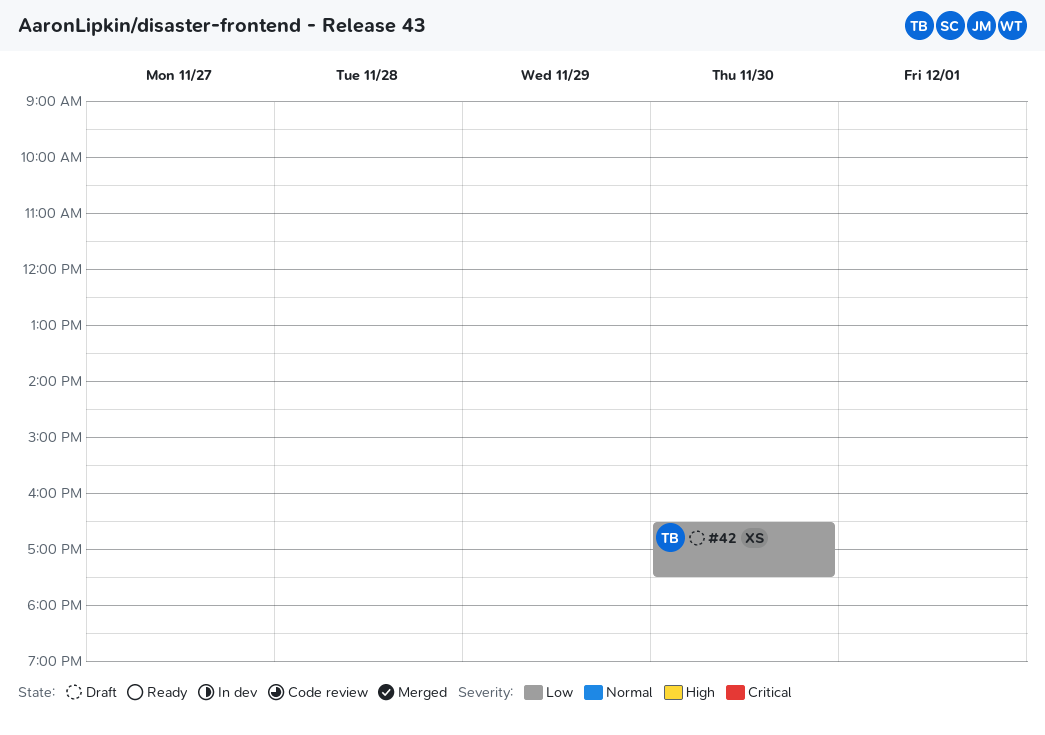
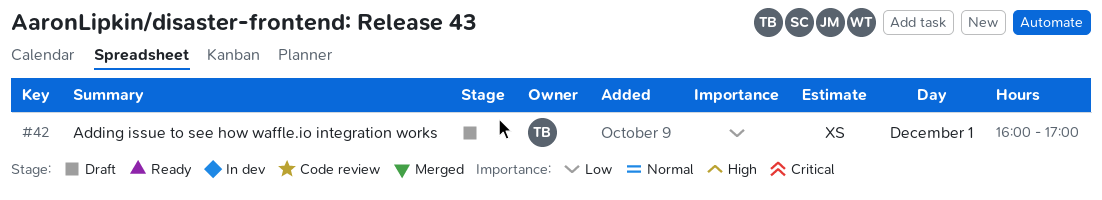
#42, day: Nov 30 -> Dec 1
#42, begins: 16:30 -> 16:00
#42, ends: 17:30 -> 17:00

